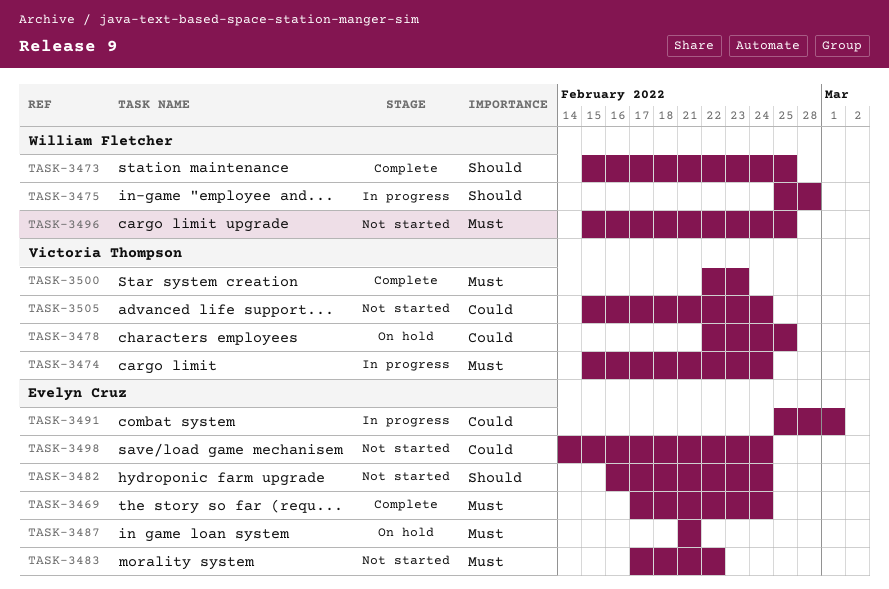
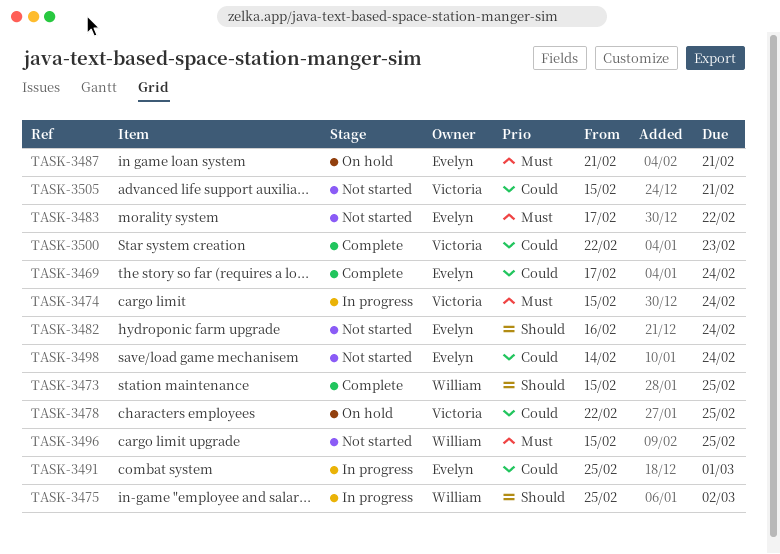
TASK-3469, priority: Must -> Could
TASK-3475, due: Feb 28 -> Mar 2
TASK-3500, priority: Must -> Could
TASK-3505, due: Feb 24 -> Feb 21

